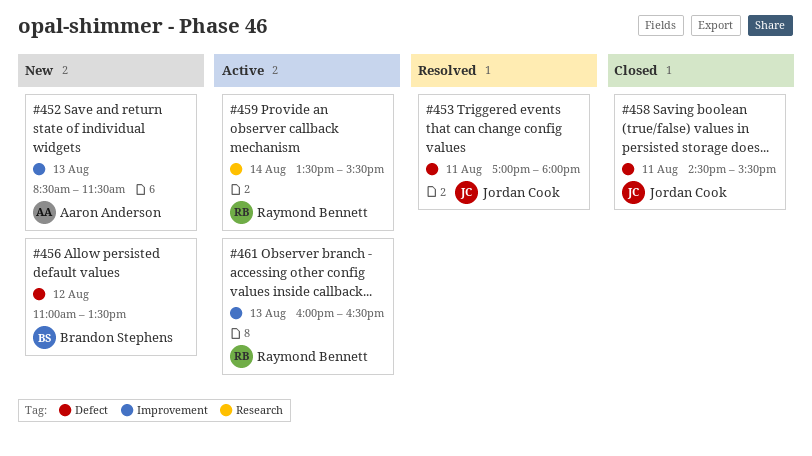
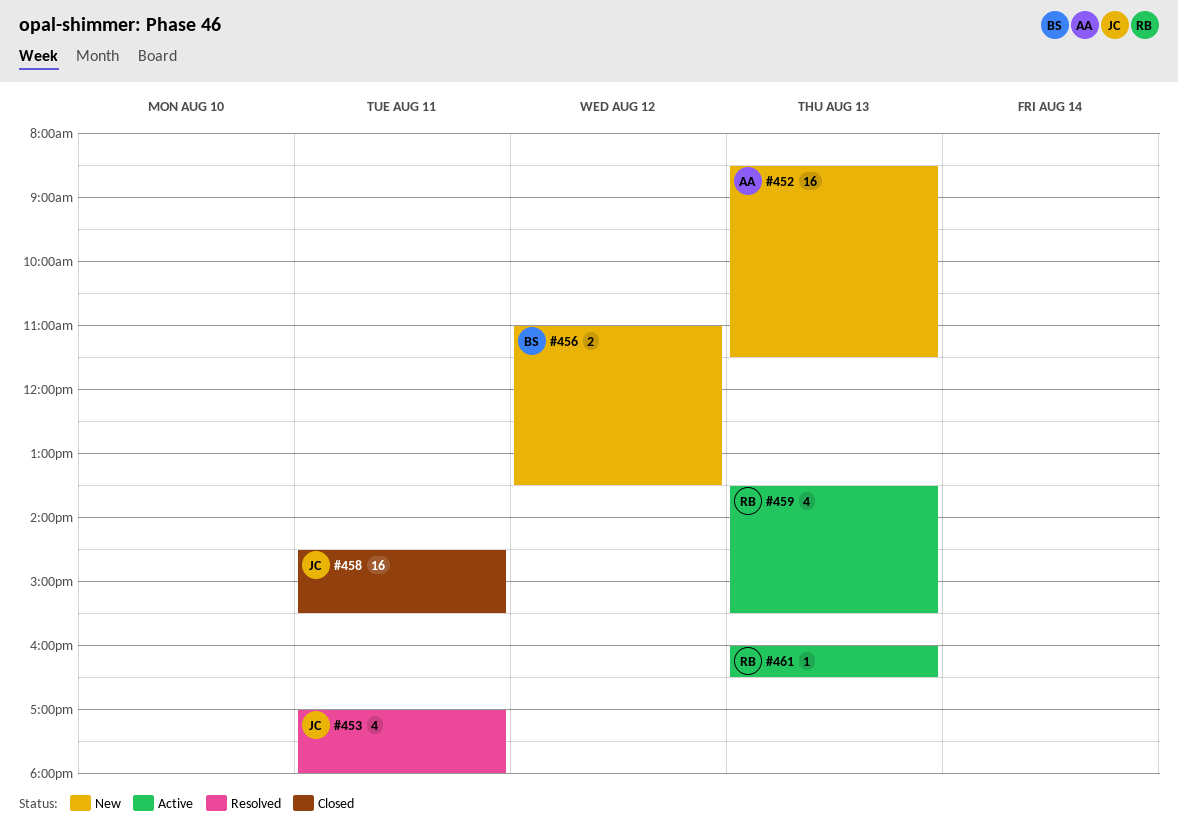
#459, day: Aug 14 -> Aug 13

